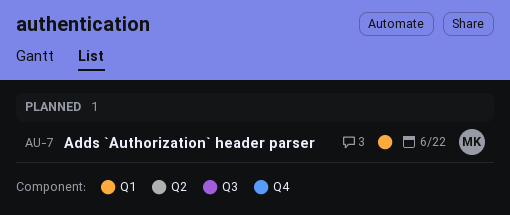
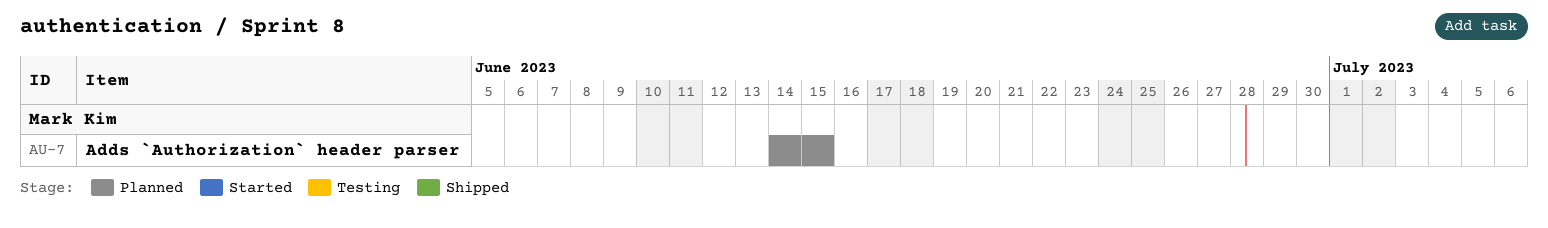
AU-7, due: Jun 22 -> Jun 15

